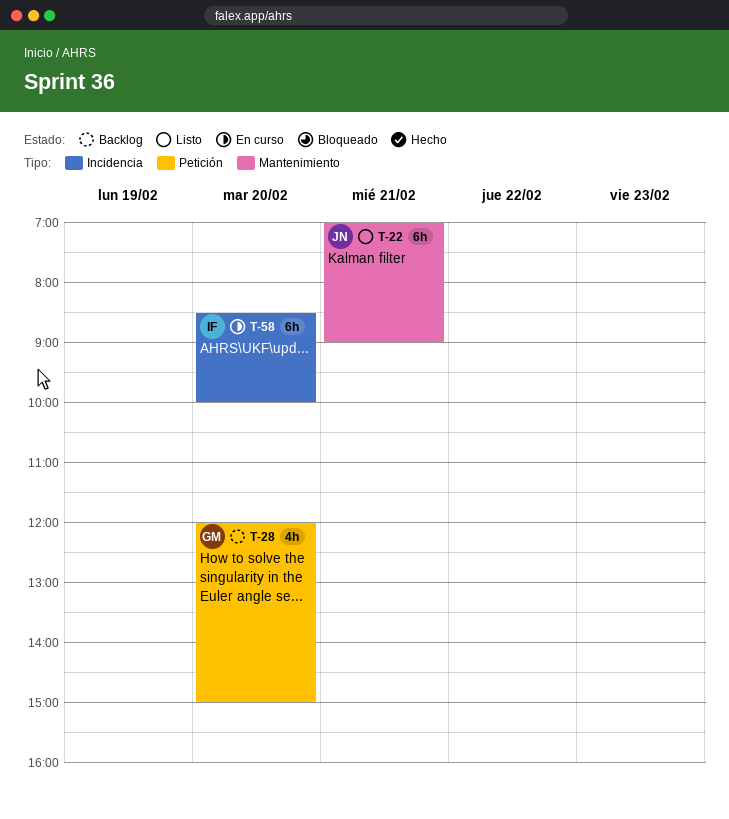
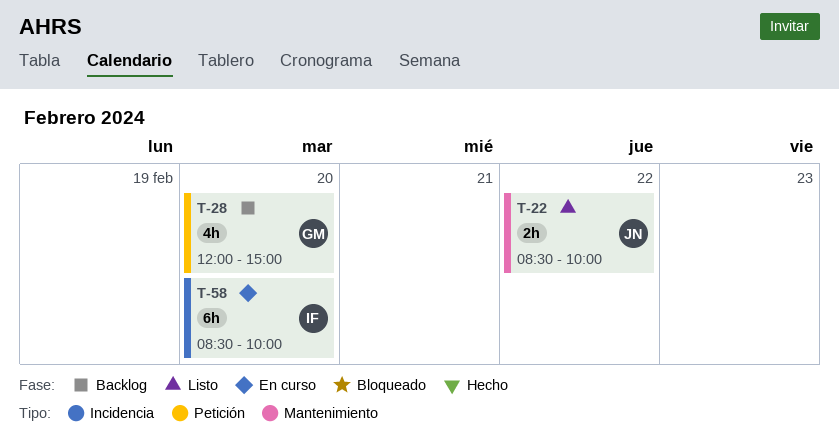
T-22, estimate: 6h -> 2h
T-22, day: Feb 21 -> Feb 22
T-22, begins: 07:00 -> 08:30
T-22, ends: 09:00 -> 10:00

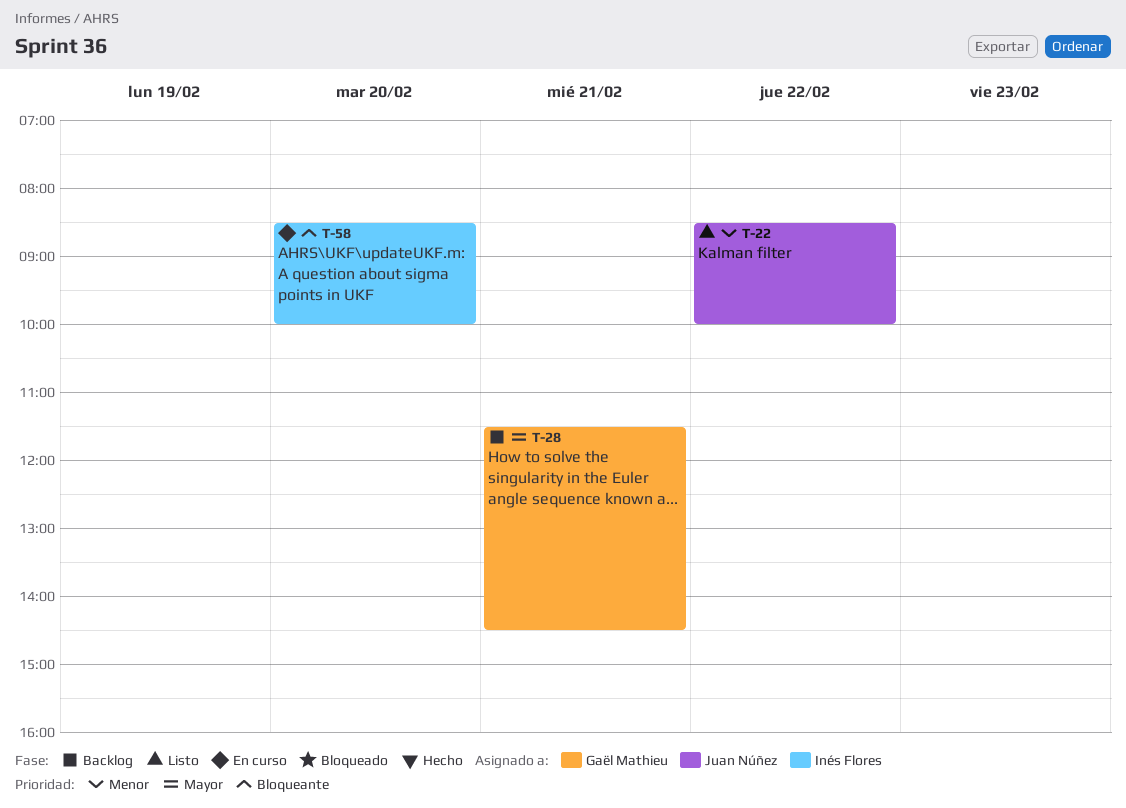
T-28, day: Feb 20 -> Feb 21
T-28, begins: 12:00 -> 11:30
T-28, ends: 15:00 -> 14:30

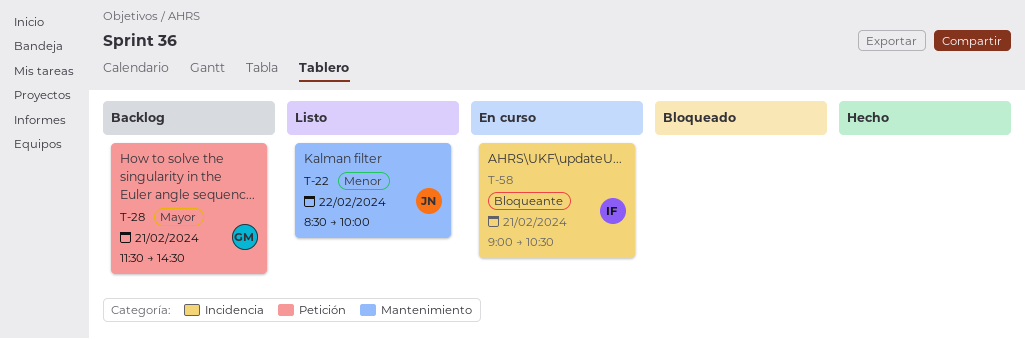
T-58, day: Feb 20 -> Feb 21
T-58, begins: 08:30 -> 09:00
T-58, ends: 10:00 -> 10:30

